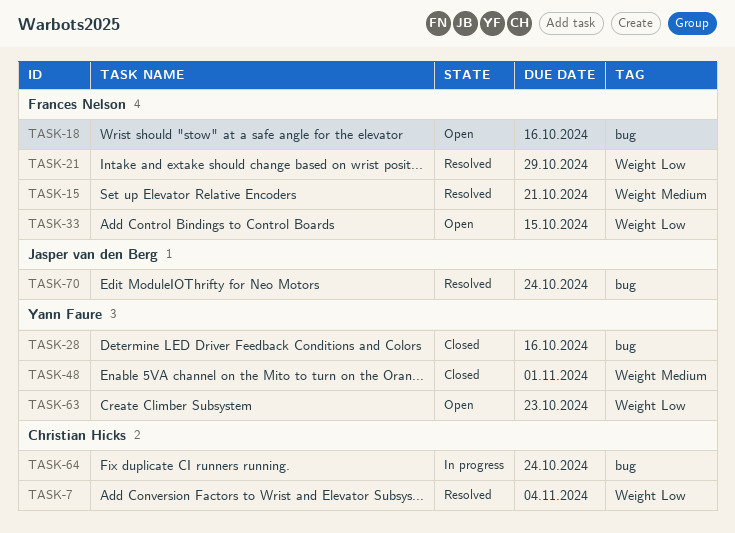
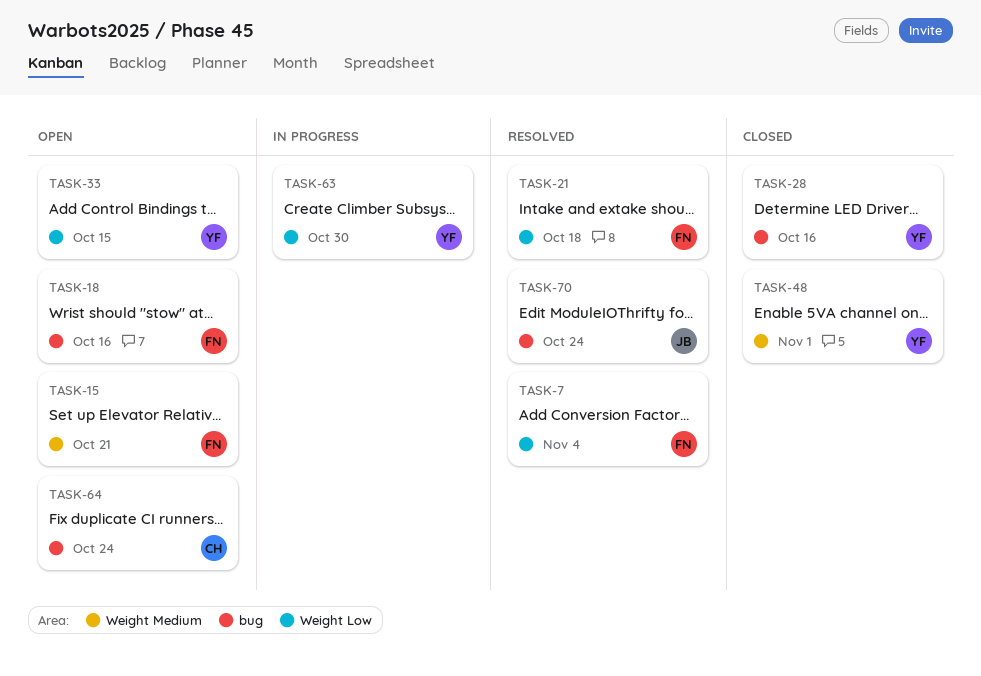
TASK-7, owner: Christian Hicks -> Frances Nelson
TASK-15, status: Resolved -> Open
TASK-21, due: Oct 29 -> Oct 18
TASK-33, owner: Frances Nelson -> Yann Faure
TASK-63, status: Open -> In progress
TASK-63, due: Oct 23 -> Oct 30
TASK-64, status: In progress -> Open

